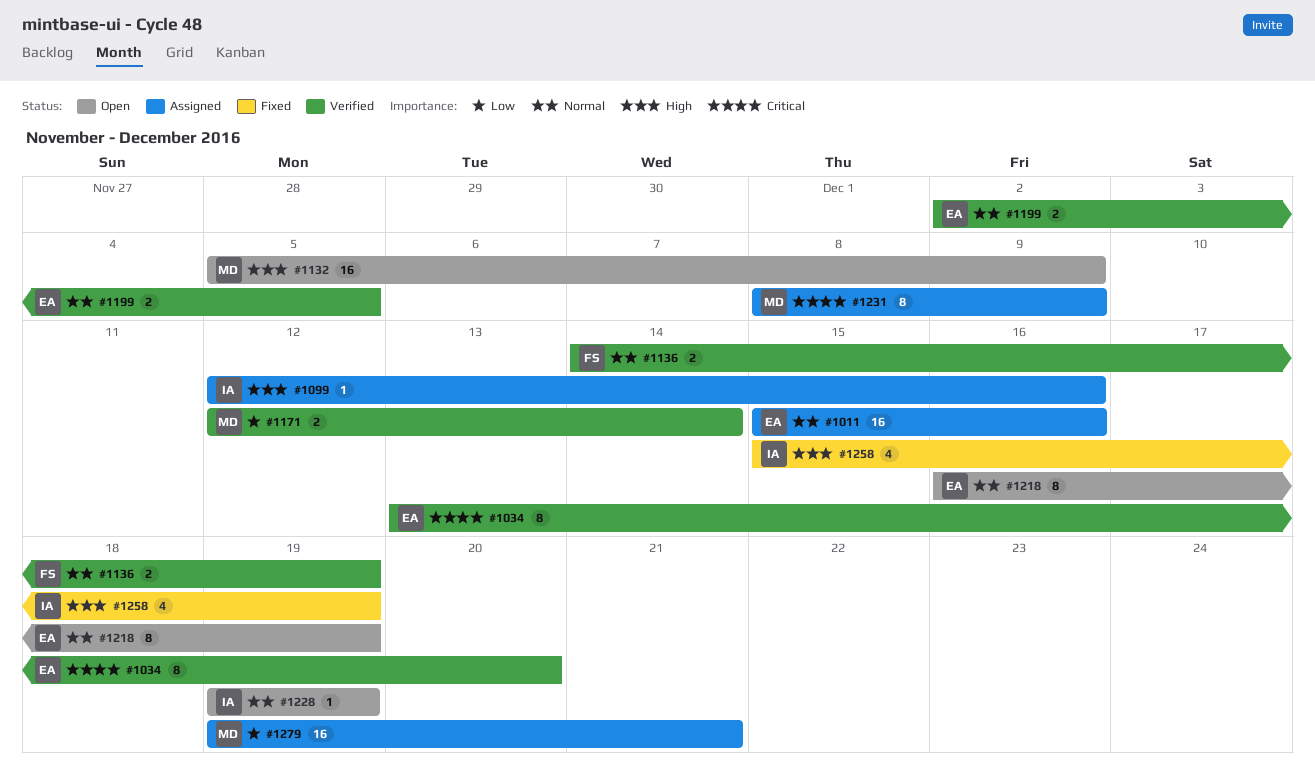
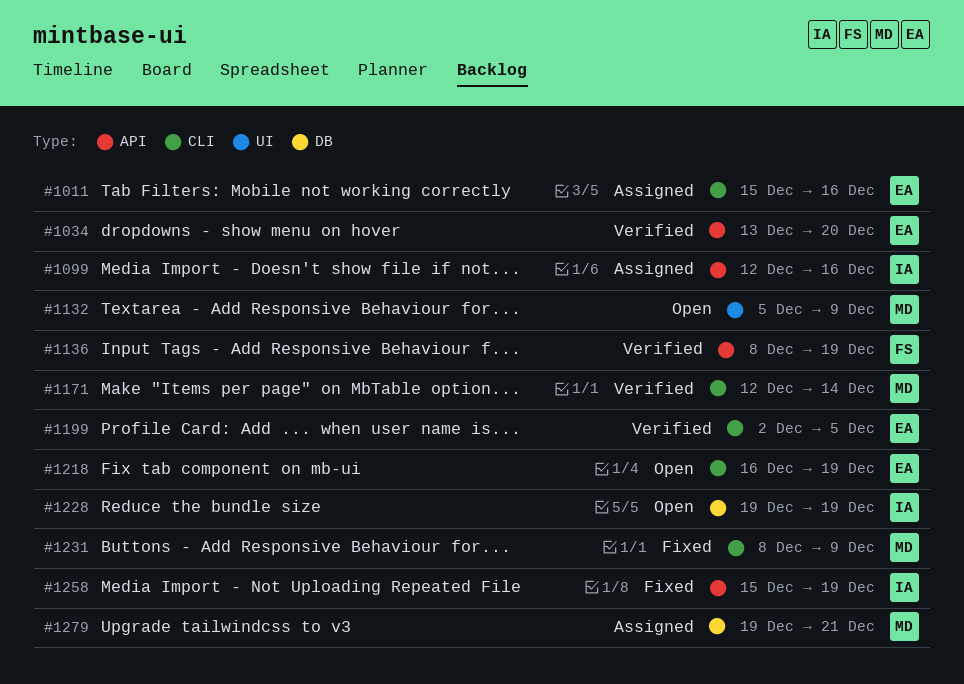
#1136, start: Dec 14 -> Dec 8
#1231, status: Assigned -> Fixed

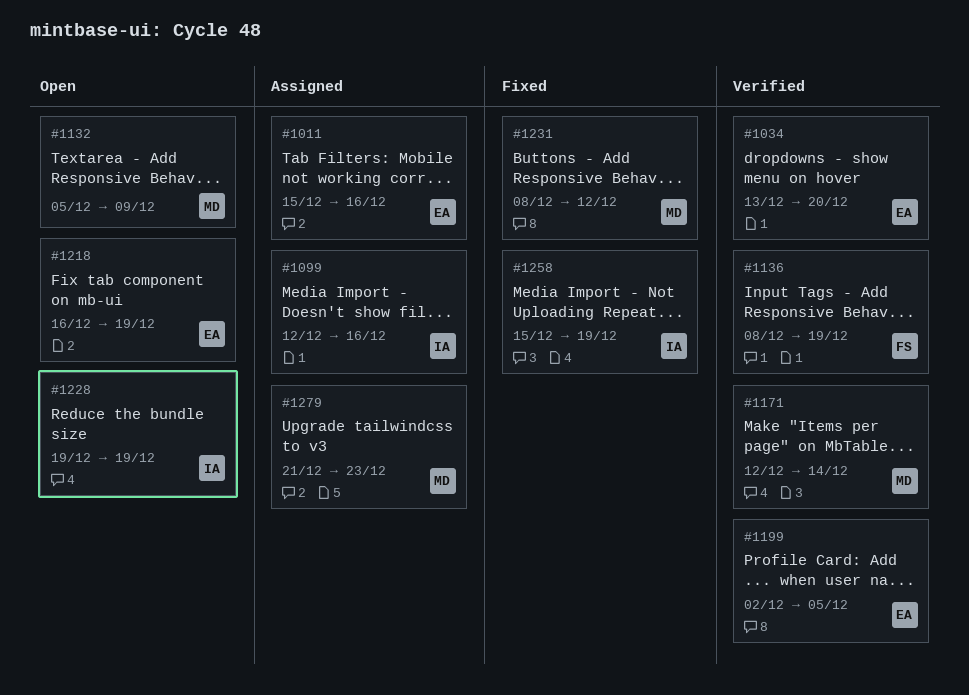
#1231, due: Dec 9 -> Dec 12
#1279, start: Dec 19 -> Dec 21
#1279, due: Dec 21 -> Dec 23

